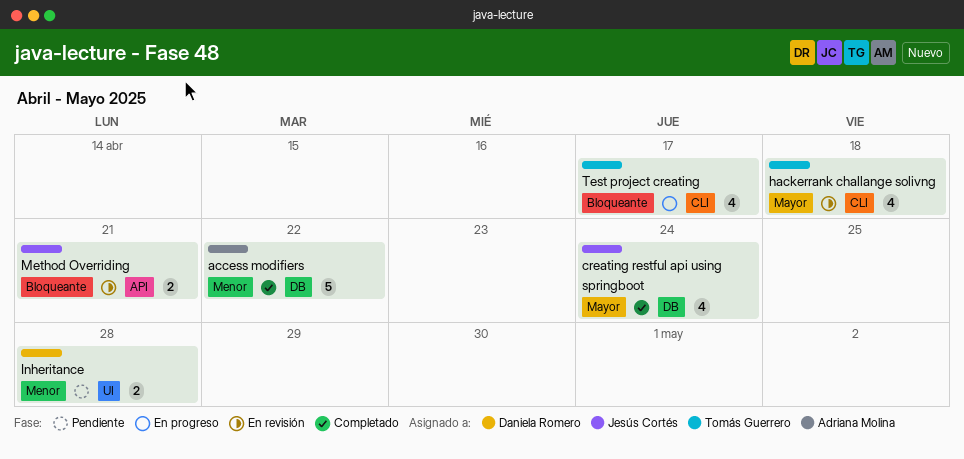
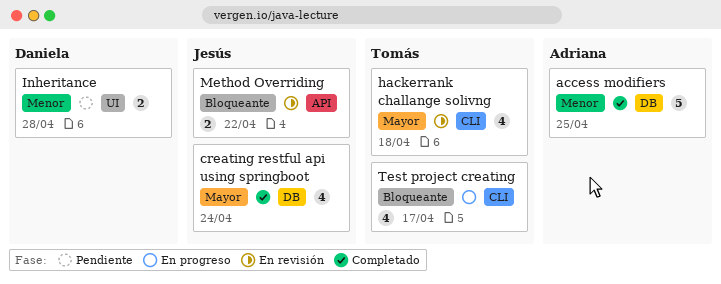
access modifiers, due: Apr 22 -> Apr 25
Method Overriding, due: Apr 21 -> Apr 22

